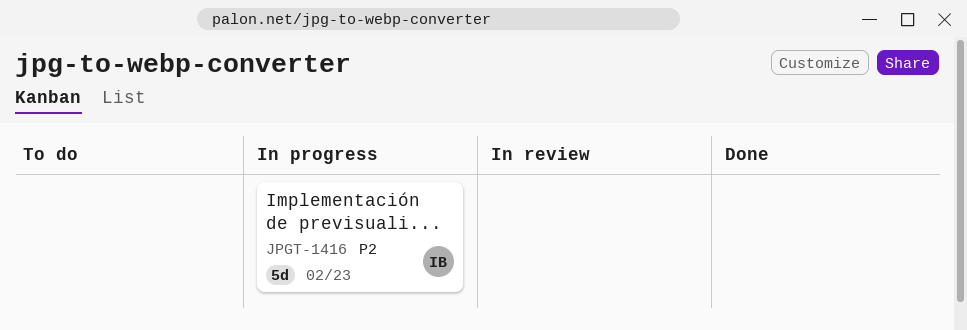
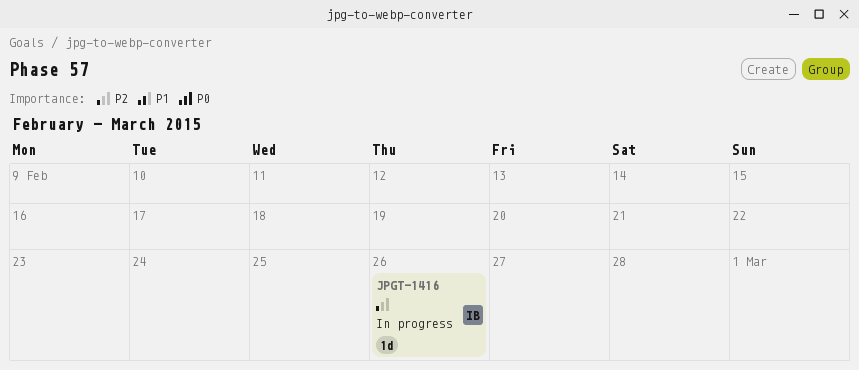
JPGT-1416, estimate: 5d -> 1d
JPGT-1416, due: Feb 23 -> Feb 26

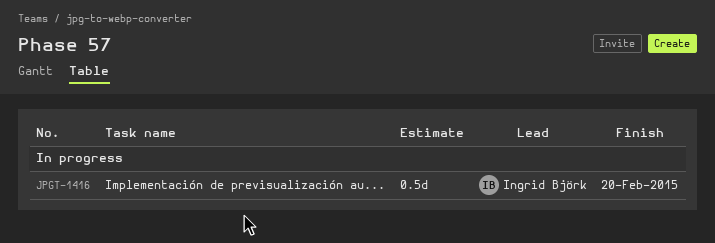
JPGT-1416, estimate: 1d -> 0.5d
JPGT-1416, due: Feb 26 -> Feb 20

